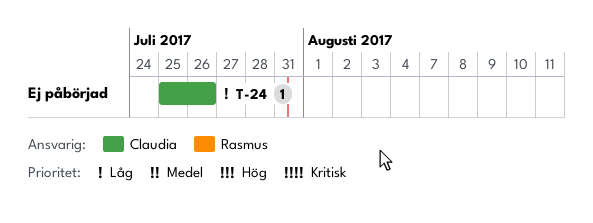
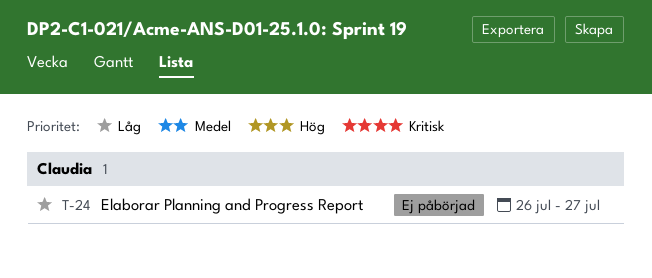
T-24, start: Jul 25 -> Jul 26
T-24, due: Jul 26 -> Jul 27

